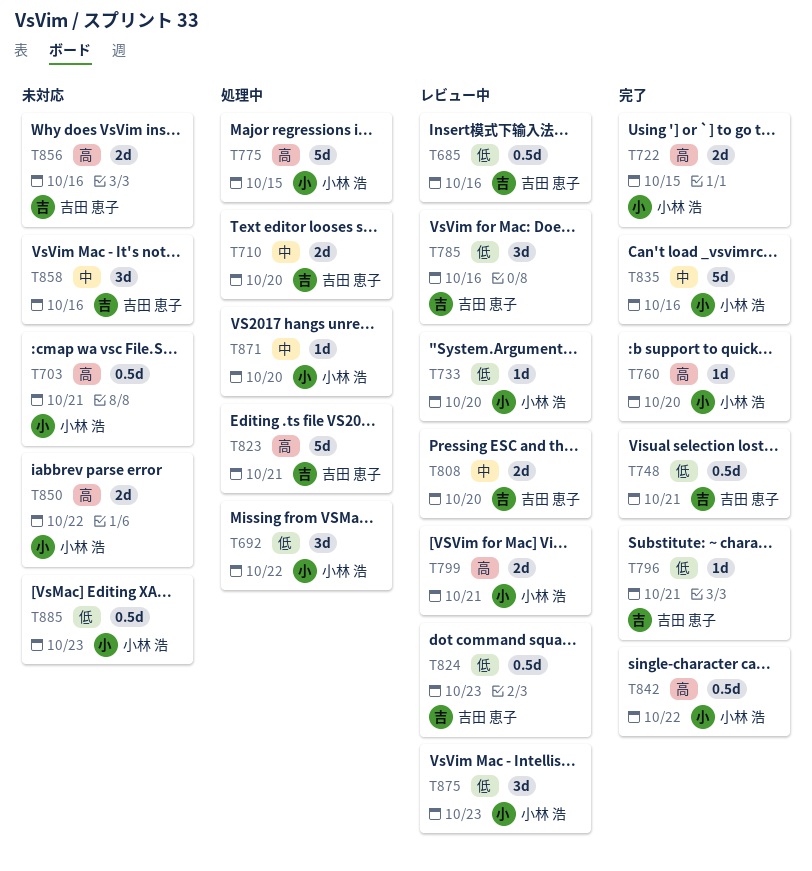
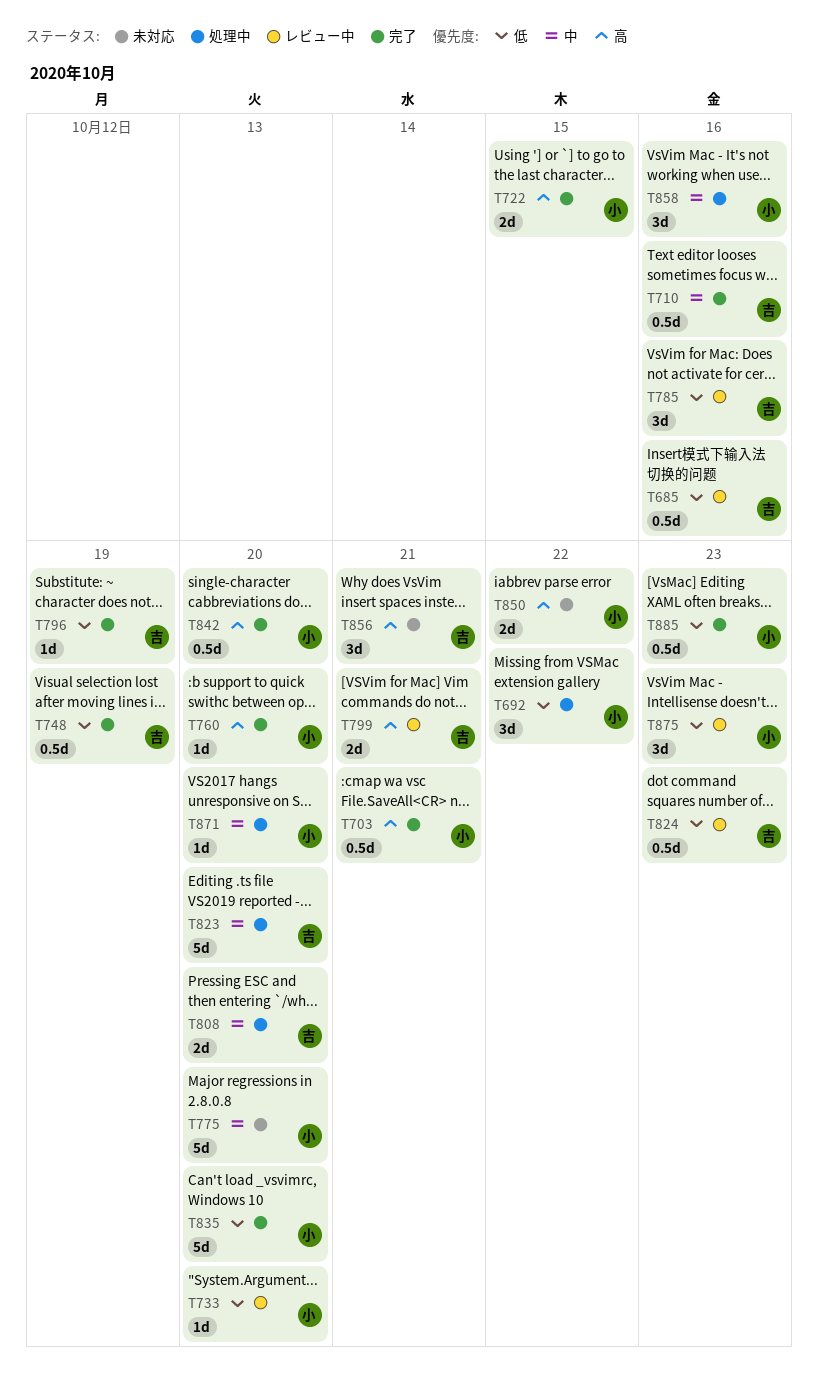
T703, status: 未対応 -> 完了
T710, status: 処理中 -> 完了
T710, estimate: 2d -> 0.5d
T710, due: Oct 20 -> Oct 16
T748, due: Oct 21 -> Oct 19
T775, status: 処理中 -> 未対応
T775, priority: 高 -> 中
T775, due: Oct 15 -> Oct 20
T796, due: Oct 21 -> Oct 19
T799, owner: 小林 浩 -> 吉田 恵子
T808, status: レビュー中 -> 処理中
T823, priority: 高 -> 中
T823, due: Oct 21 -> Oct 20
T835, priority: 中 -> 低
T835, due: Oct 16 -> Oct 20
T842, due: Oct 22 -> Oct 20
T856, estimate: 2d -> 3d
T856, due: Oct 16 -> Oct 21
T858, status: 未対応 -> 処理中
T858, owner: 吉田 恵子 -> 小林 浩
T885, status: 未対応 -> 完了

